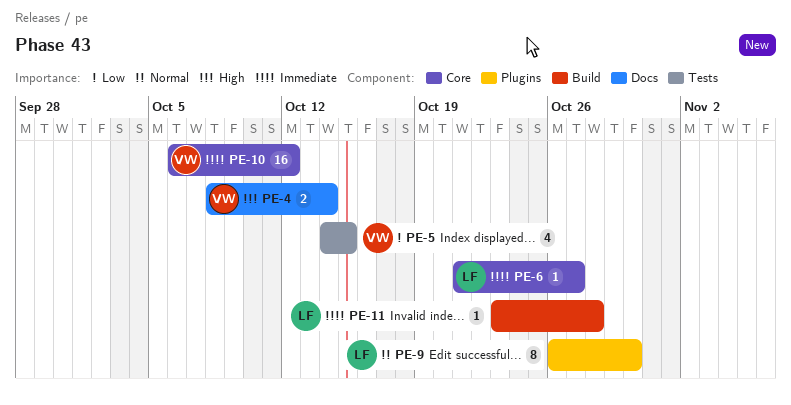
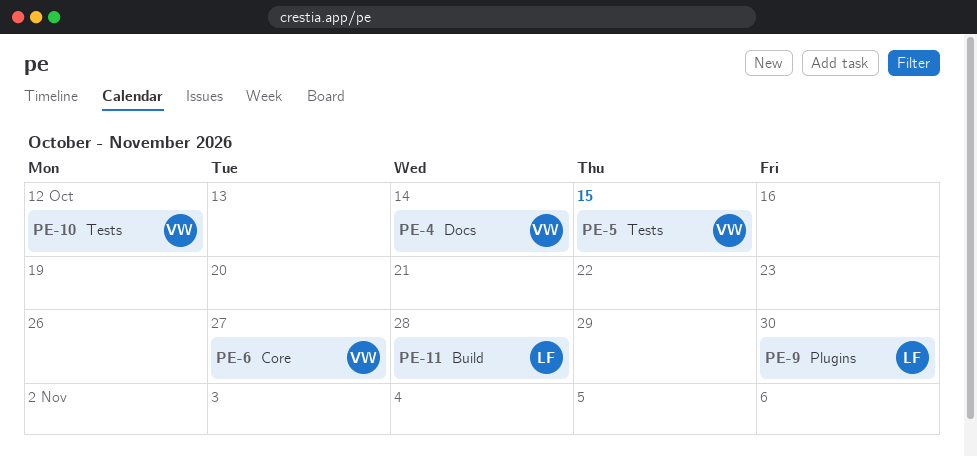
PE-6, owner: LF -> VW
PE-10, label: Core -> Tests

